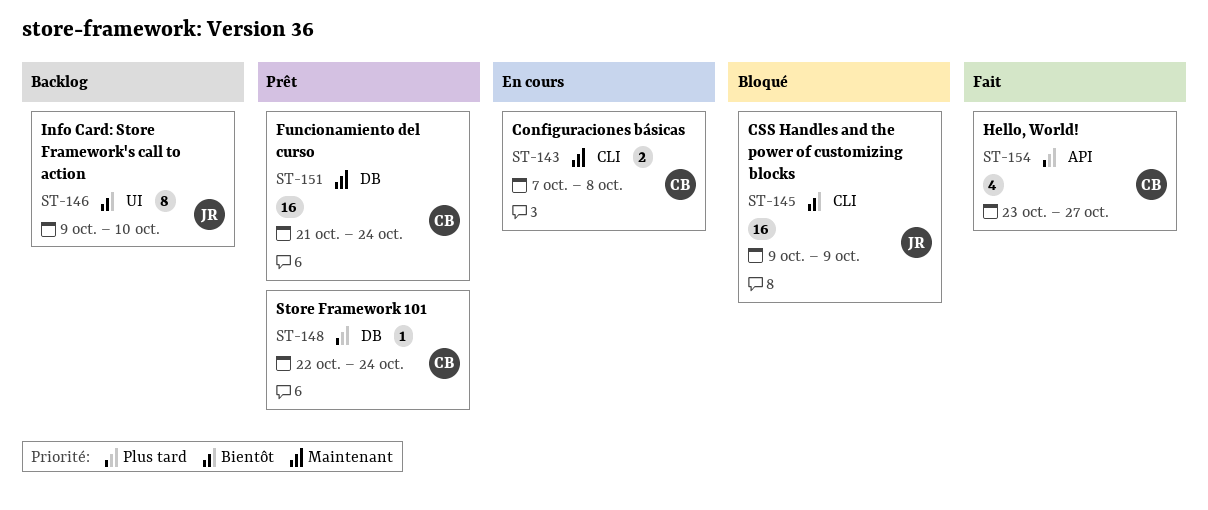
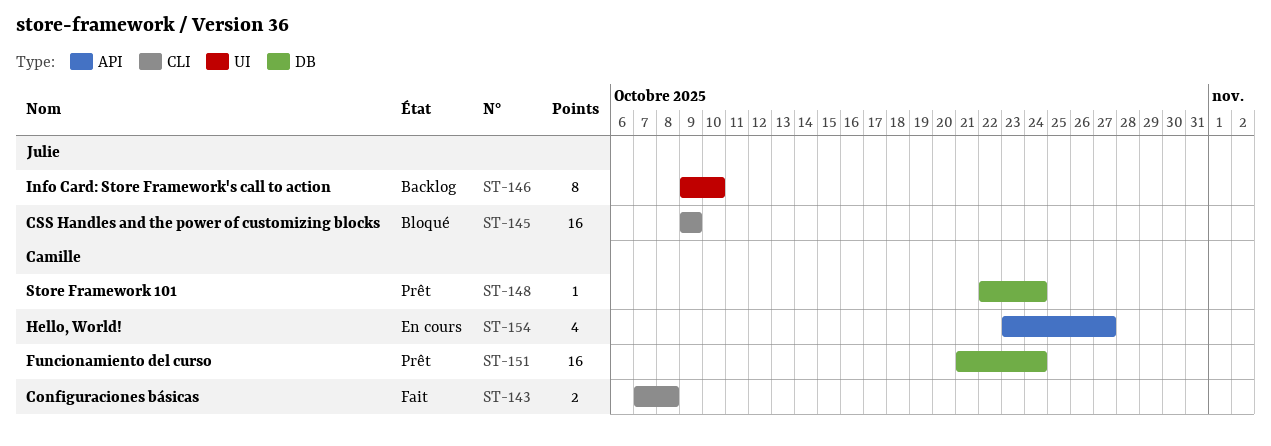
ST-143, status: En cours -> Fait
ST-154, status: Fait -> En cours

